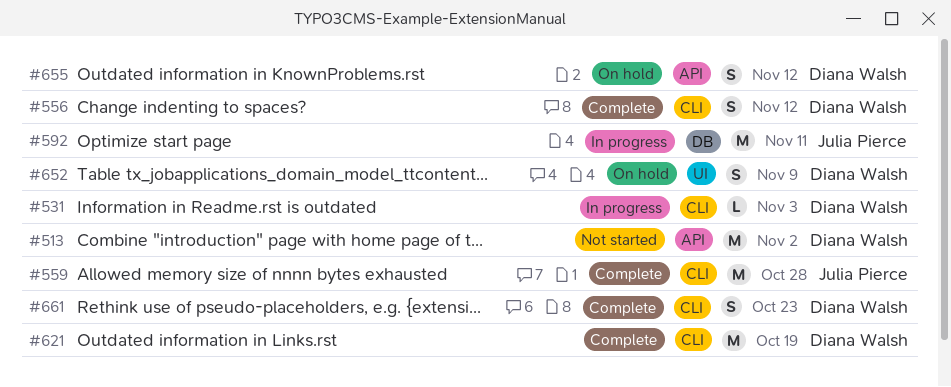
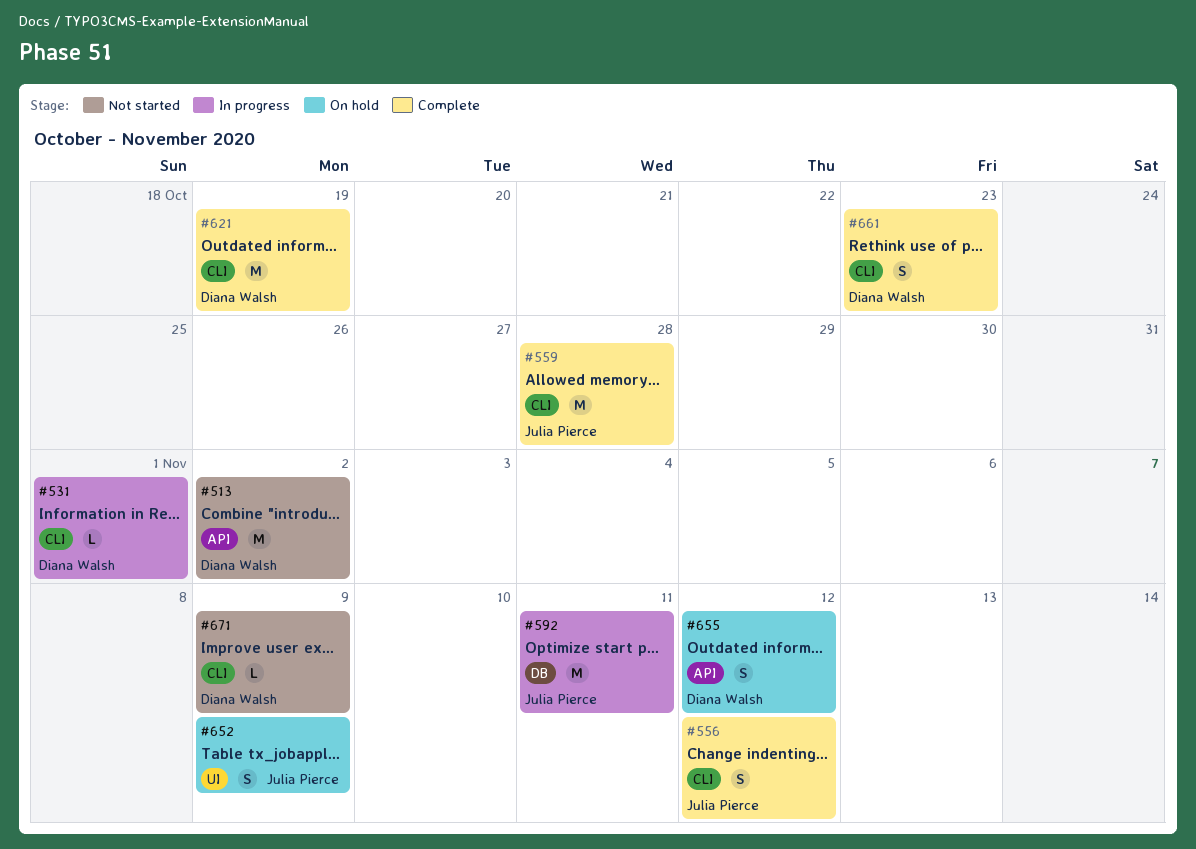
#531, due: Nov 3 -> Nov 1
#556, owner: Diana Walsh -> Julia Pierce
#652, owner: Diana Walsh -> Julia Pierce
#671: none -> present

